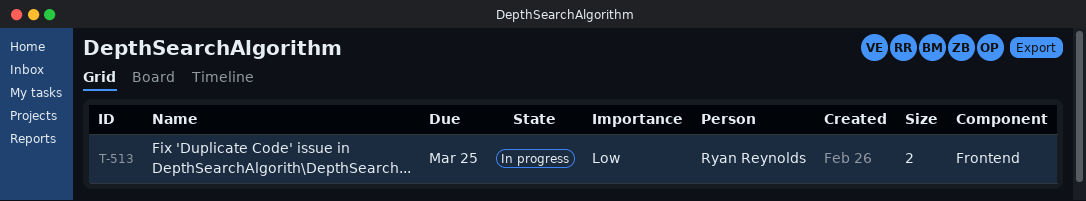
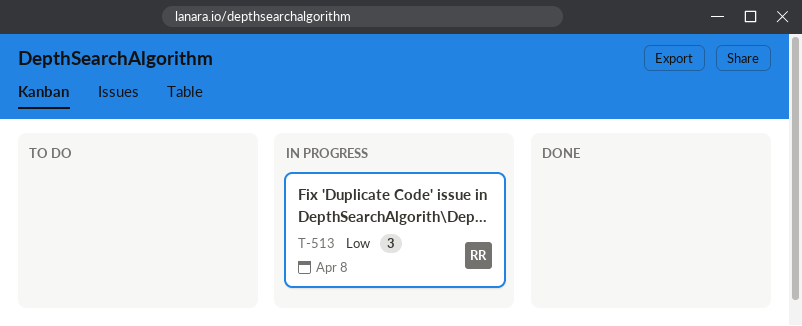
T-513, estimate: 2 -> 3
T-513, due: Mar 25 -> Apr 8

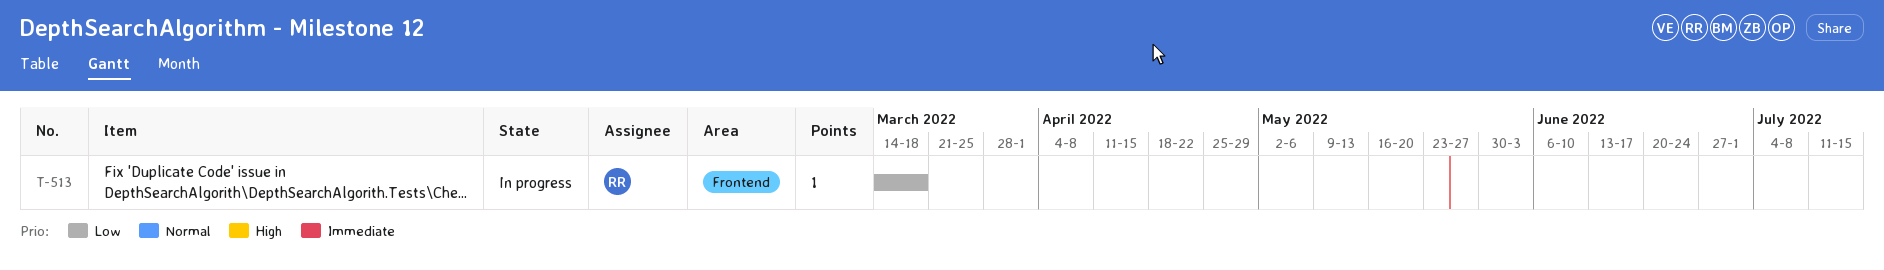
T-513, estimate: 3 -> 1
T-513, due: Apr 8 -> Mar 18

